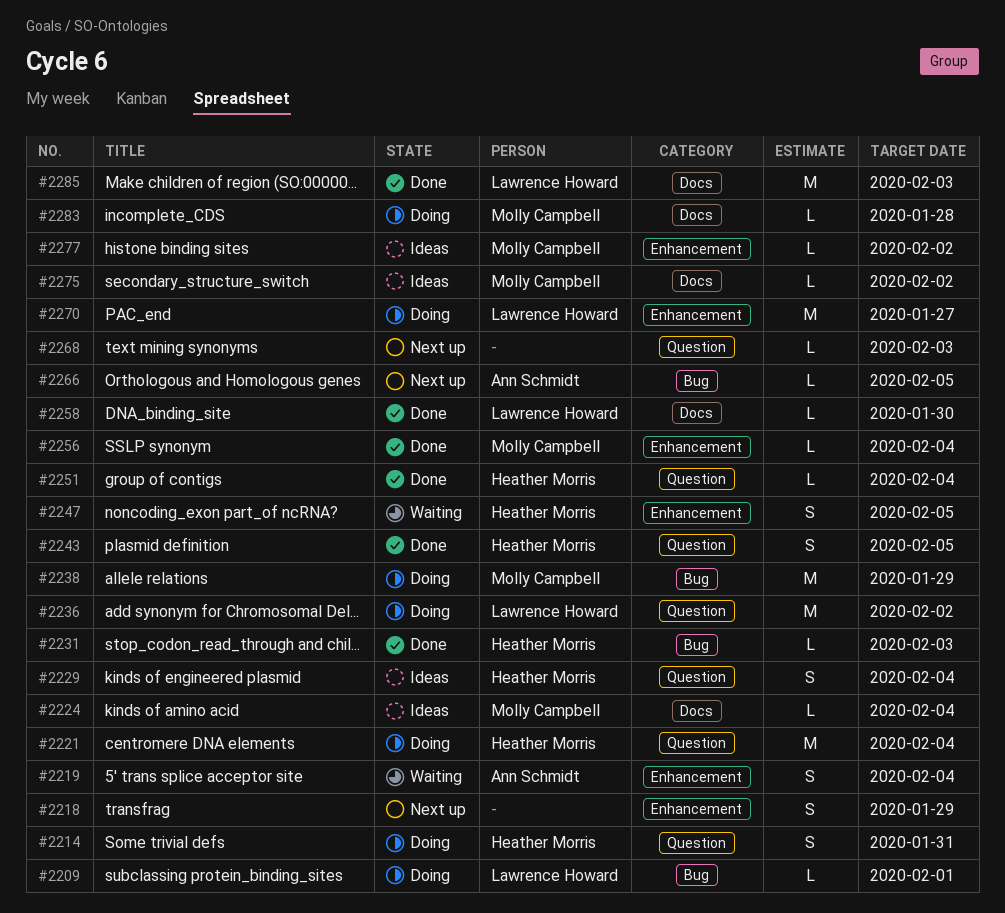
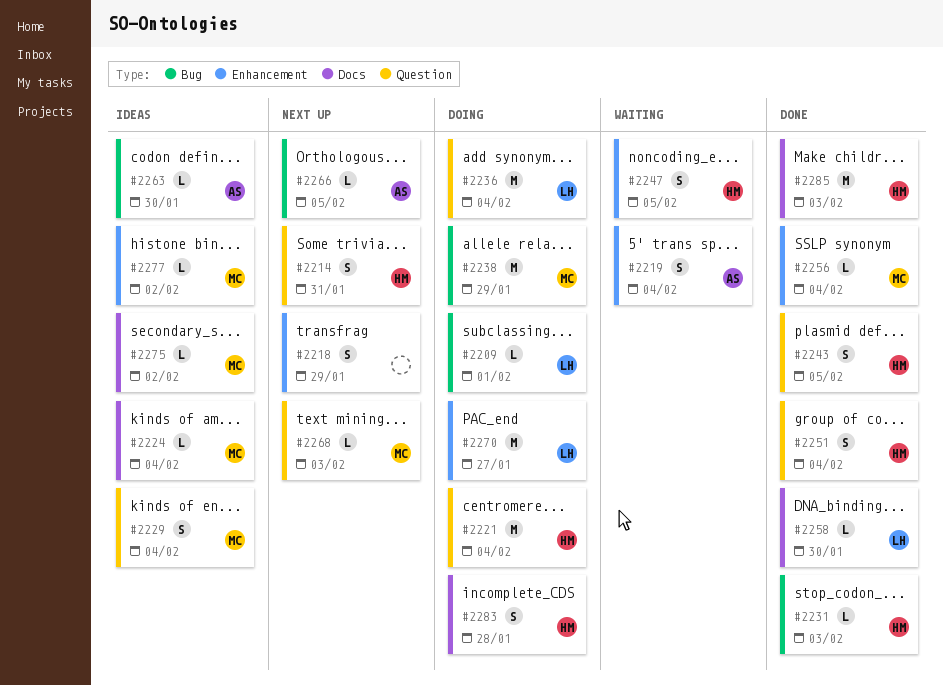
#2214, status: Doing -> Next up
#2229, owner: Heather Morris -> Molly Campbell
#2236, due: Feb 2 -> Feb 4
#2251, estimate: L -> S
#2263: none -> present
#2268, owner: none -> Molly Campbell
#2283, owner: Molly Campbell -> Heather Morris
#2283, estimate: L -> S
#2285, owner: Lawrence Howard -> Heather Morris

